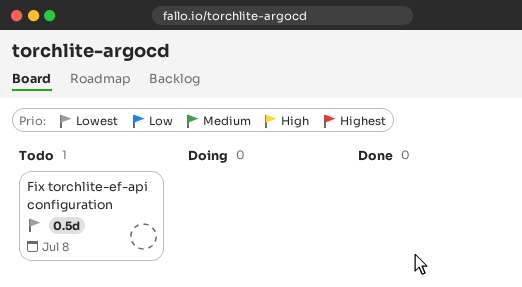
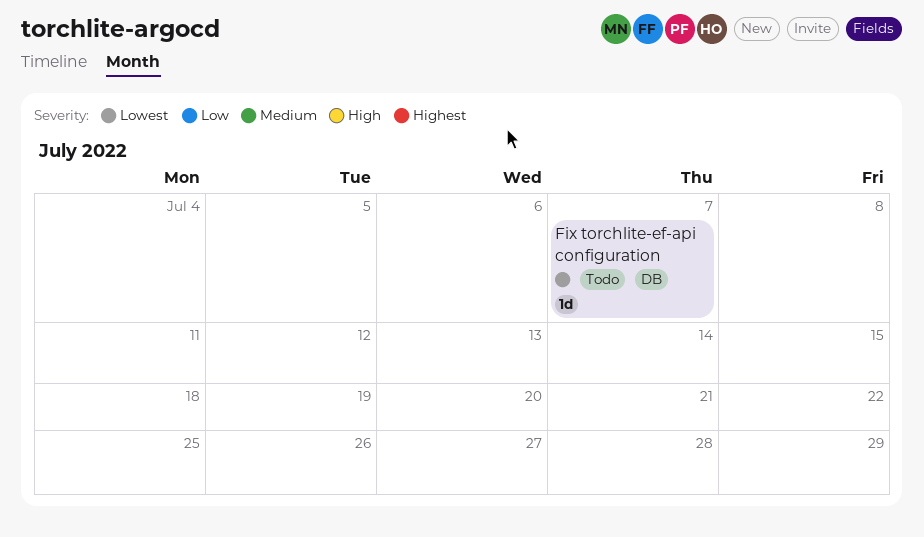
Fix torchlite-ef-api configuration, estimate: 0.5d -> 1d
Fix torchlite-ef-api configuration, due: Jul 8 -> Jul 7

